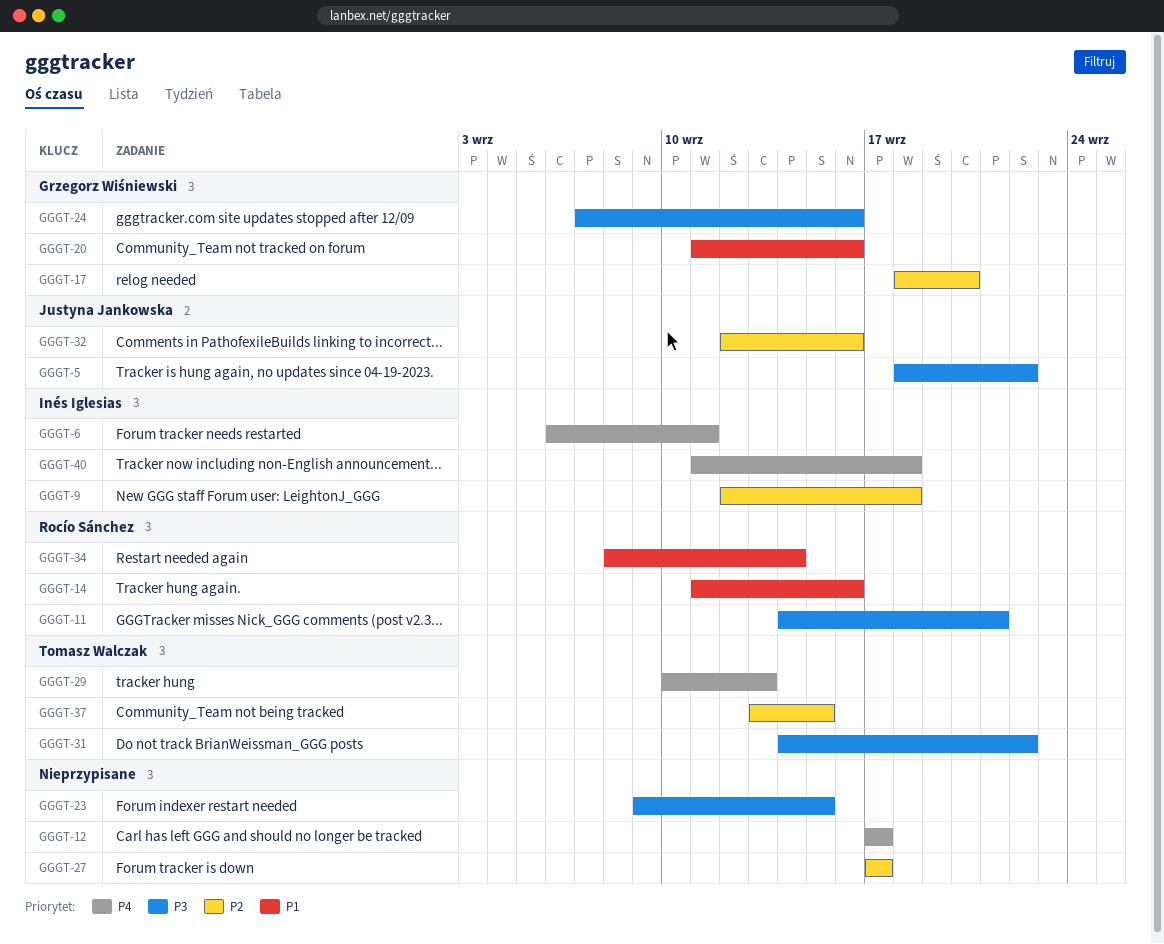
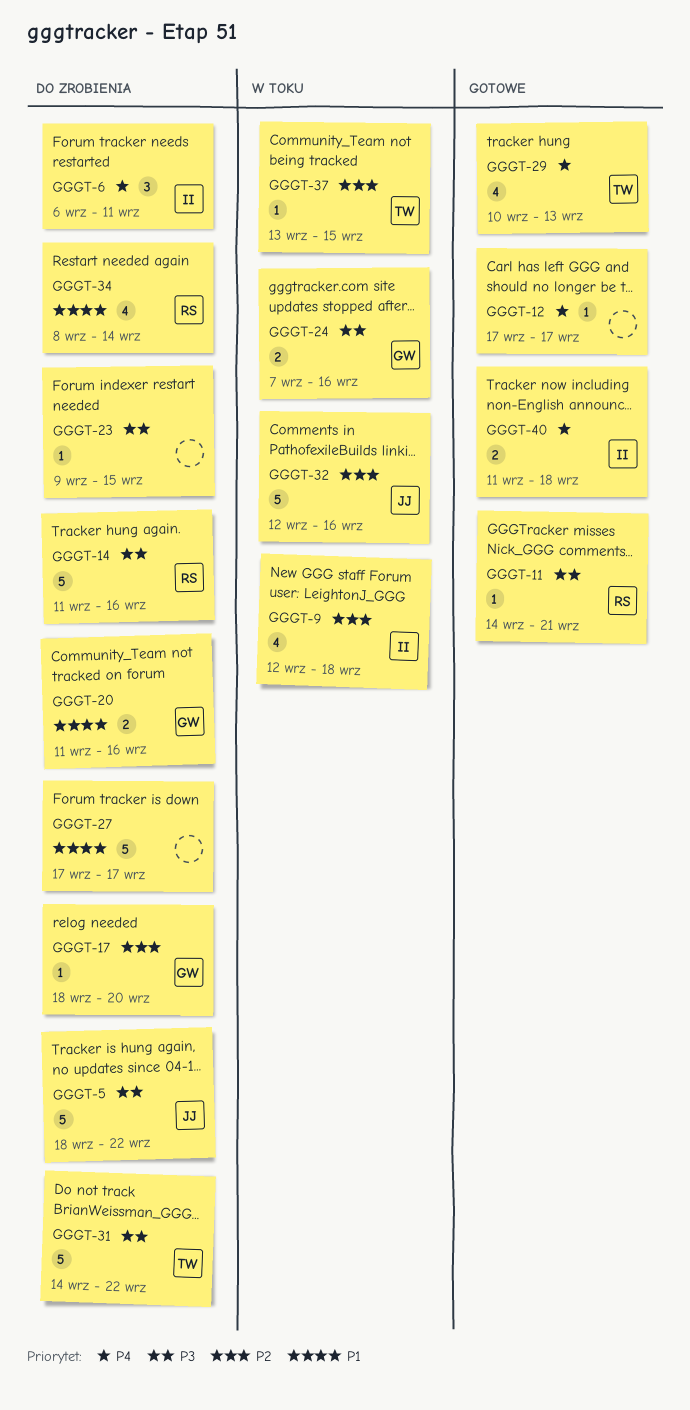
GGGT-14, priority: P1 -> P3
GGGT-27, priority: P2 -> P1

